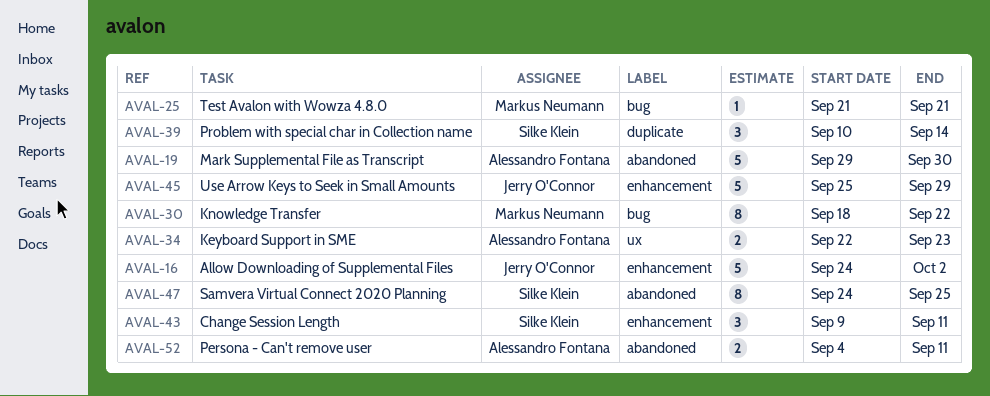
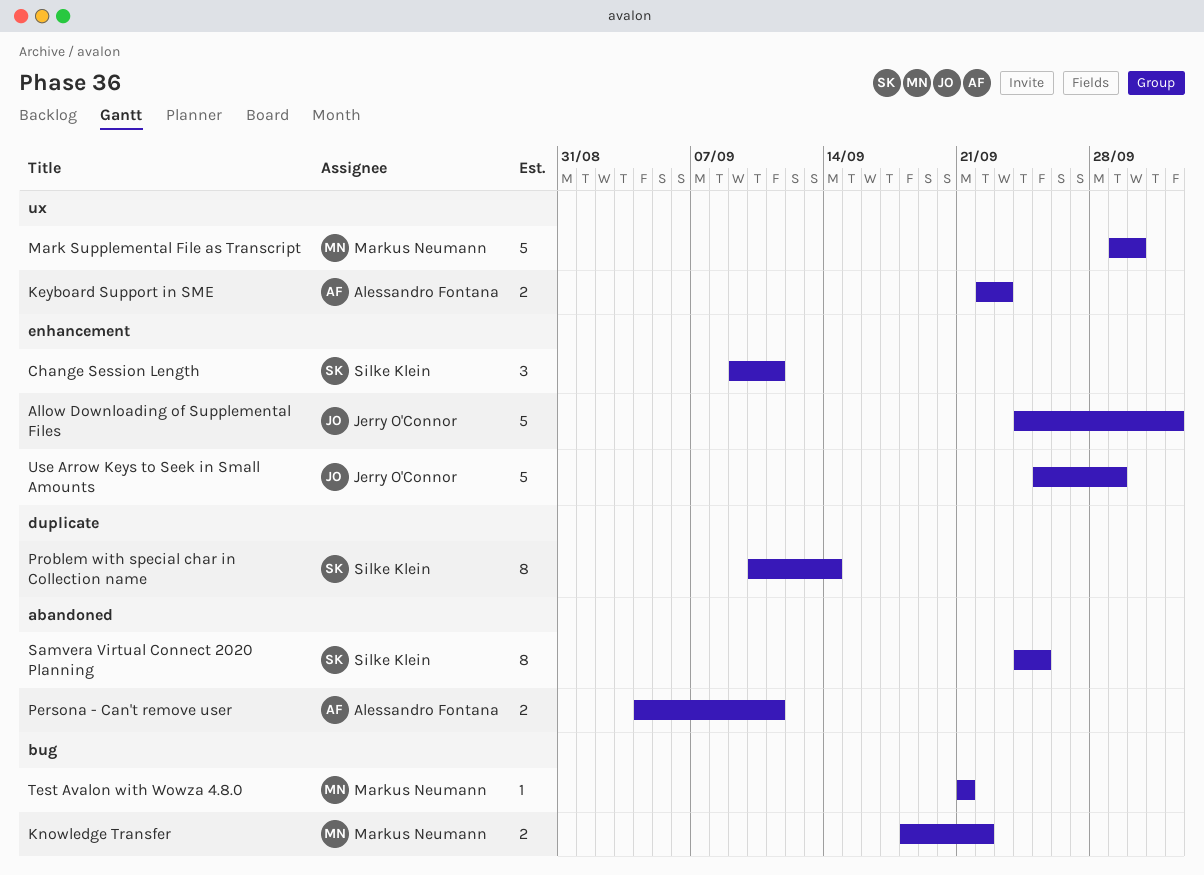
Knowledge Transfer, estimate: 8 -> 2
Mark Supplemental File as Transcript, owner: Alessandro Fontana -> Markus Neumann
Mark Supplemental File as Transcript, label: abandoned -> ux
Problem with special char in Collection name, estimate: 3 -> 8

